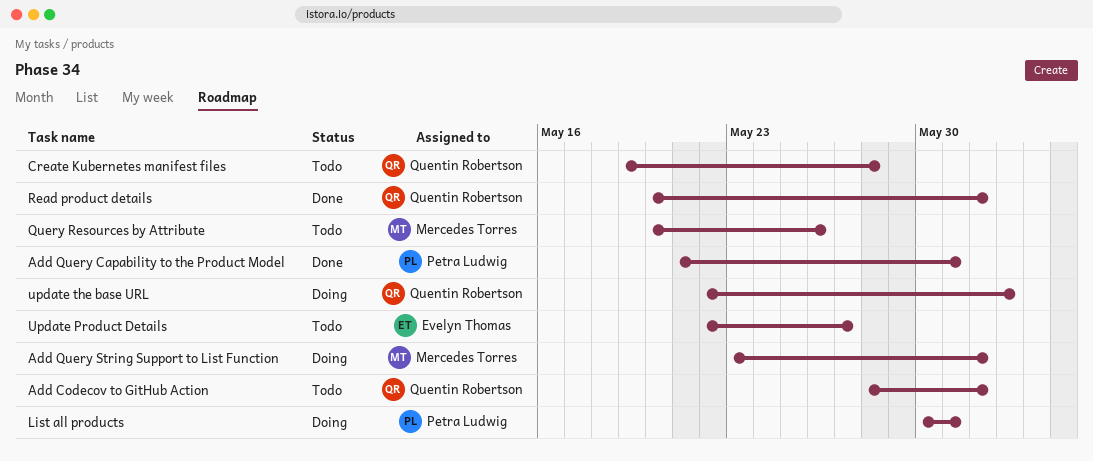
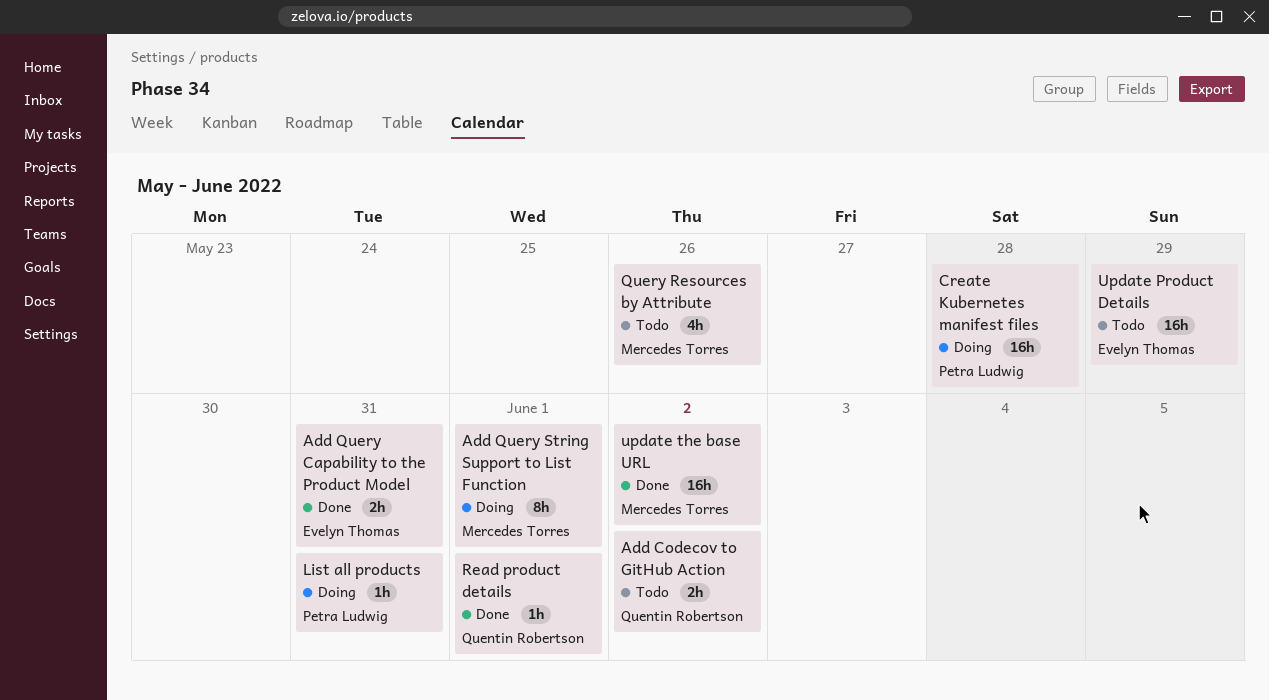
Add Codecov to GitHub Action, due: Jun 1 -> Jun 2
Add Query Capability to the Product Model, owner: Petra Ludwig -> Evelyn Thomas
Create Kubernetes manifest files, status: Todo -> Doing
Create Kubernetes manifest files, owner: Quentin Robertson -> Petra Ludwig
Update Product Details, due: May 27 -> May 29
update the base URL, status: Doing -> Done
update the base URL, owner: Quentin Robertson -> Mercedes Torres

